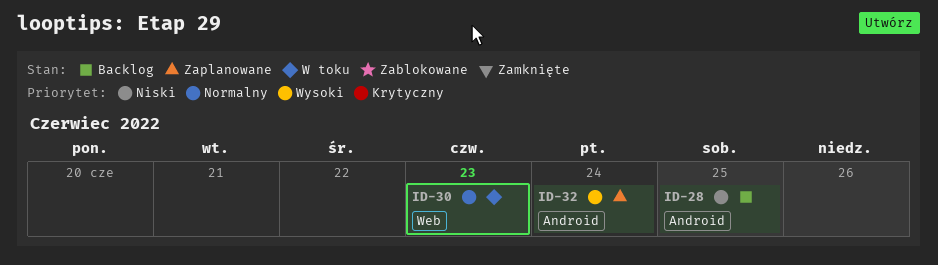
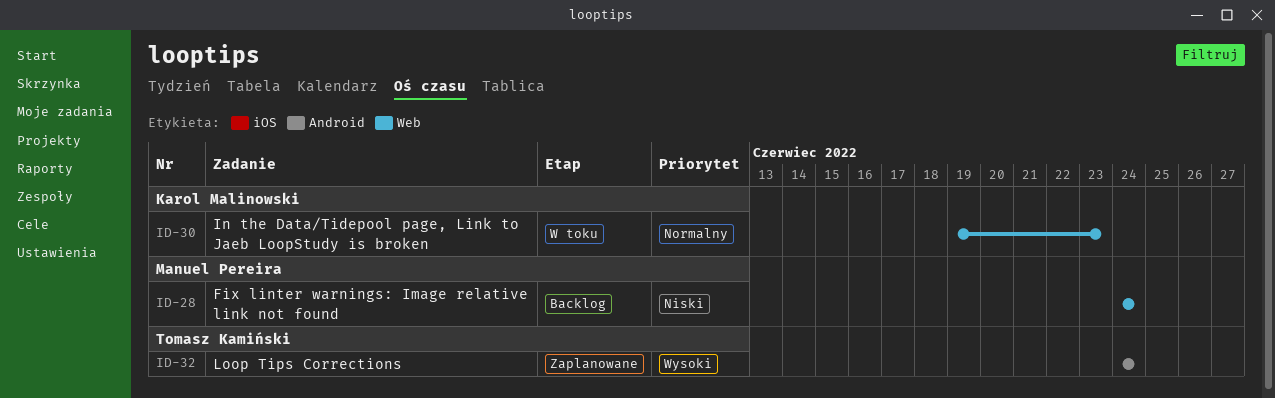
ID-28, label: Android -> Web
ID-28, due: Jun 25 -> Jun 24

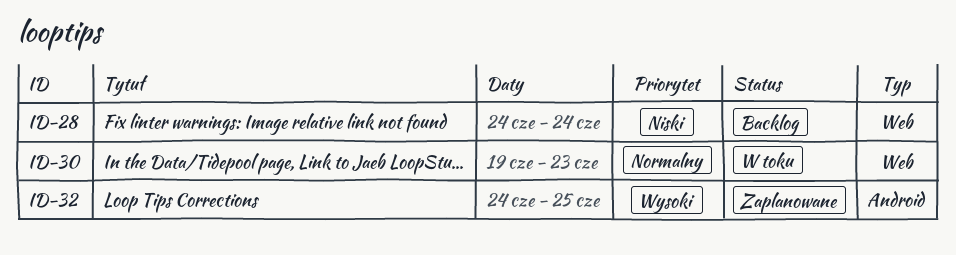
ID-32, due: Jun 24 -> Jun 25

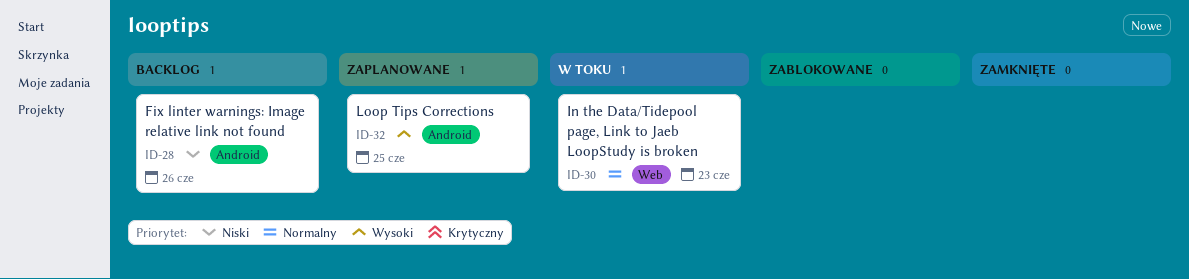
ID-28, label: Web -> Android
ID-28, due: Jun 24 -> Jun 26

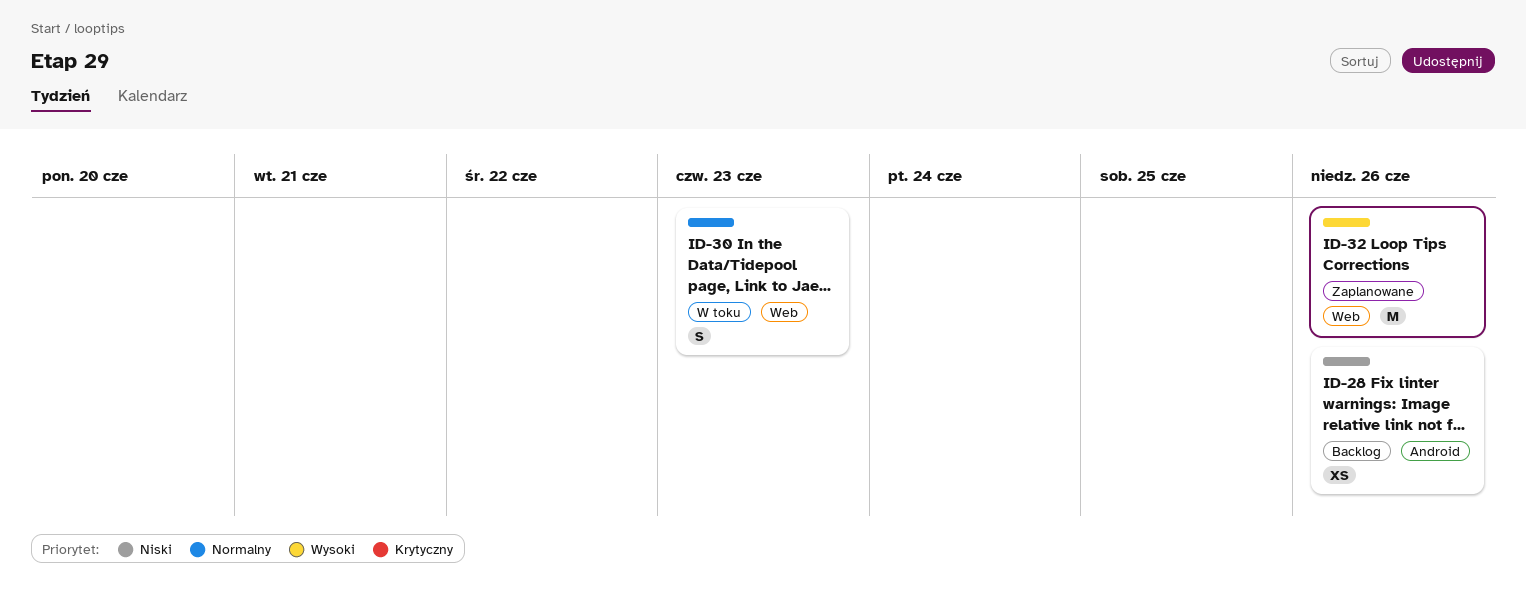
ID-32, label: Android -> Web
ID-32, due: Jun 25 -> Jun 26

